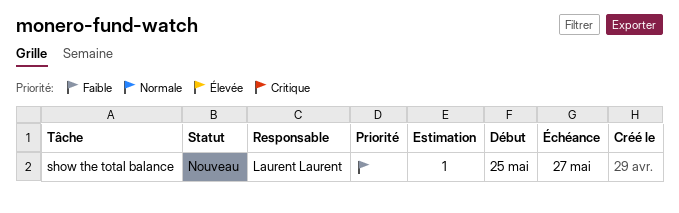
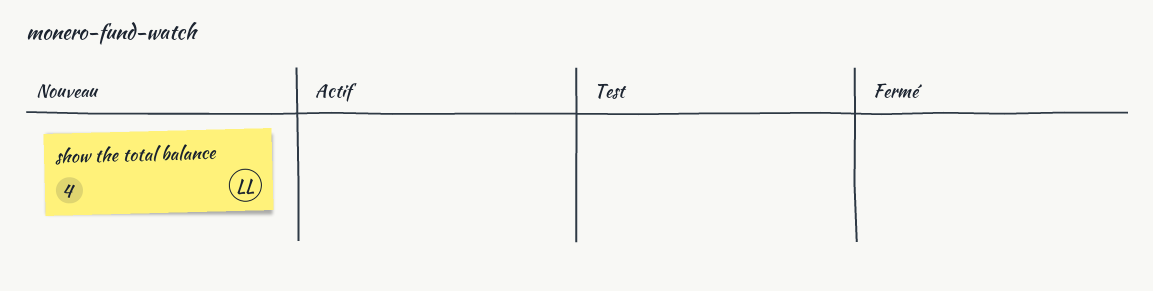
show the total balance, estimate: 1 -> 4

